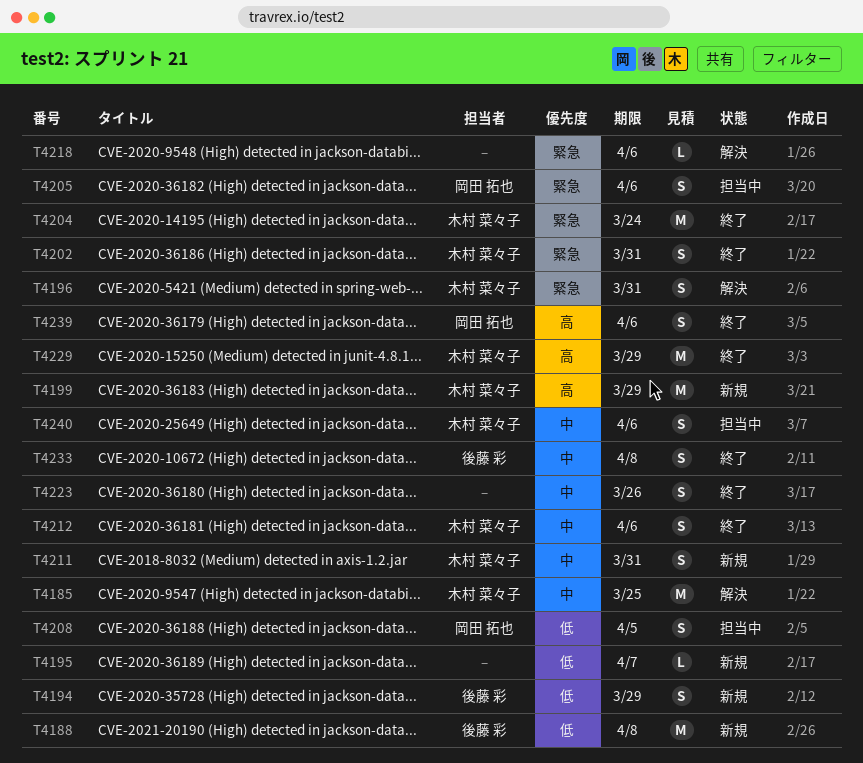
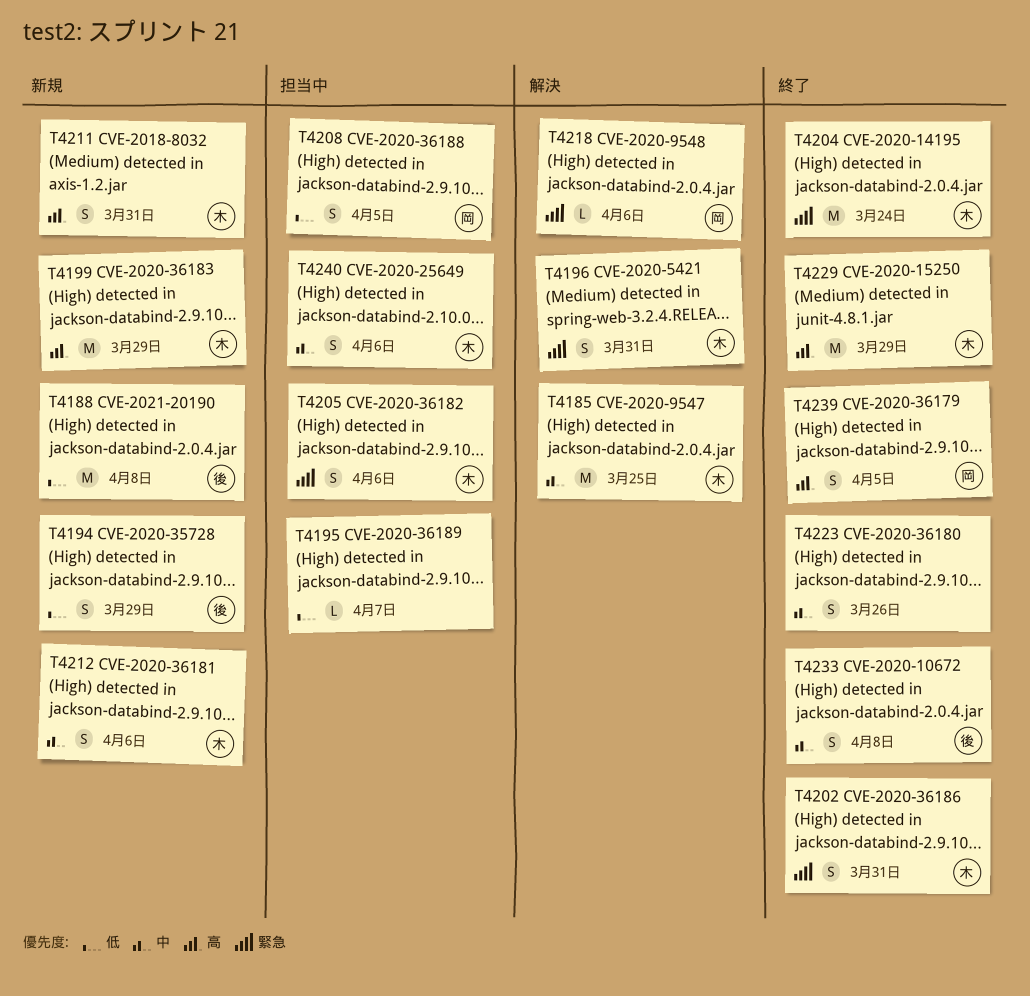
T4195, status: 新規 -> 担当中
T4205, owner: 岡田 拓也 -> 木村 菜々子
T4211, priority: 中 -> 高
T4212, status: 終了 -> 新規
T4218, owner: none -> 岡田 拓也
T4239, due: Apr 6 -> Apr 5

